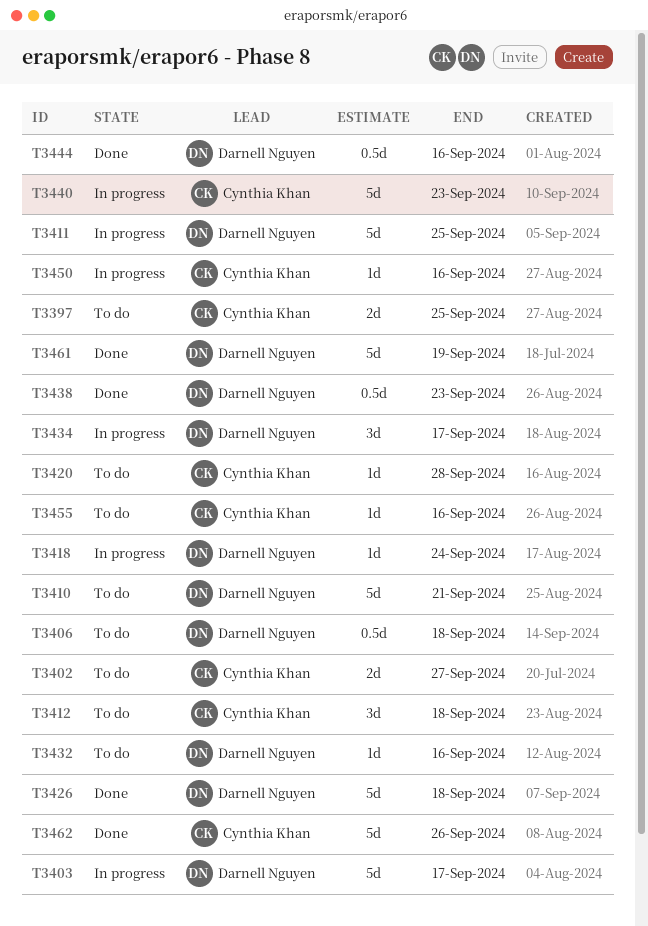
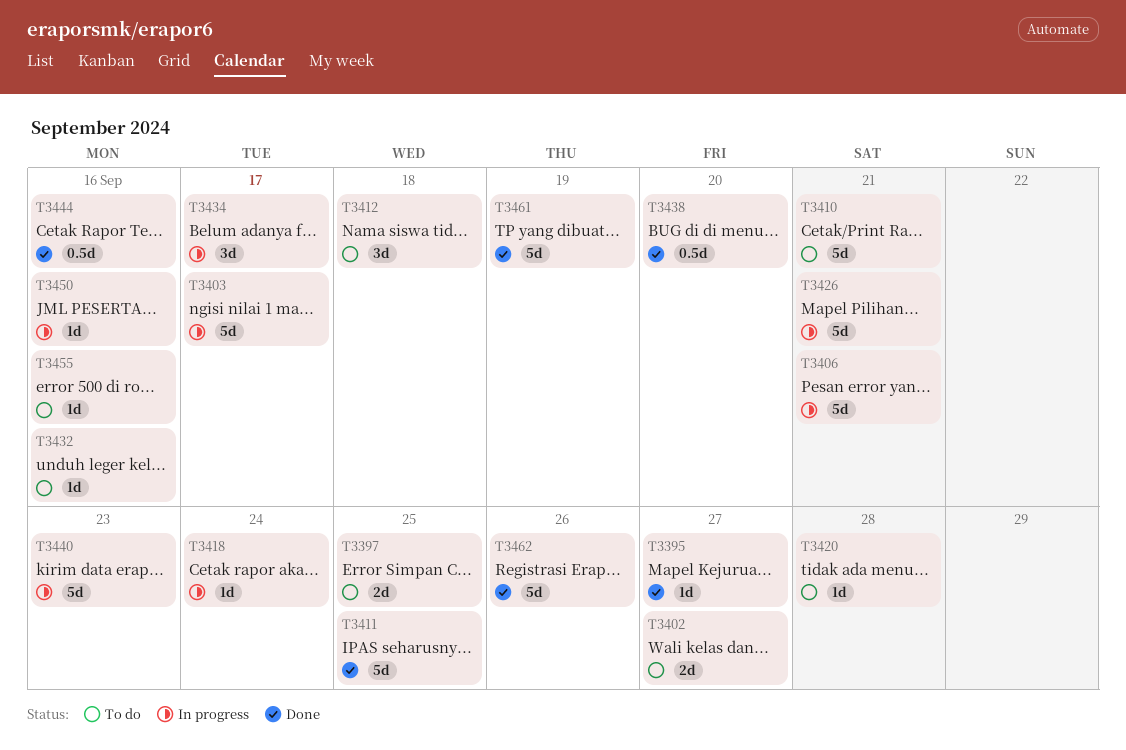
T3395: none -> present
T3406, status: To do -> In progress
T3406, estimate: 0.5d -> 5d
T3406, due: Sep 18 -> Sep 21
T3411, status: In progress -> Done
T3426, status: Done -> In progress
T3426, due: Sep 18 -> Sep 21
T3438, due: Sep 23 -> Sep 20

